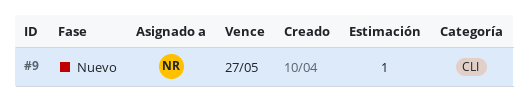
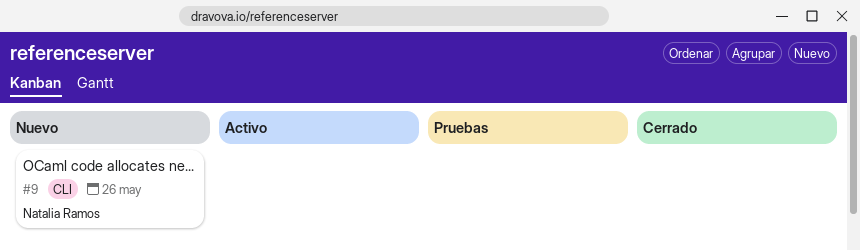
#9, due: May 27 -> May 26

